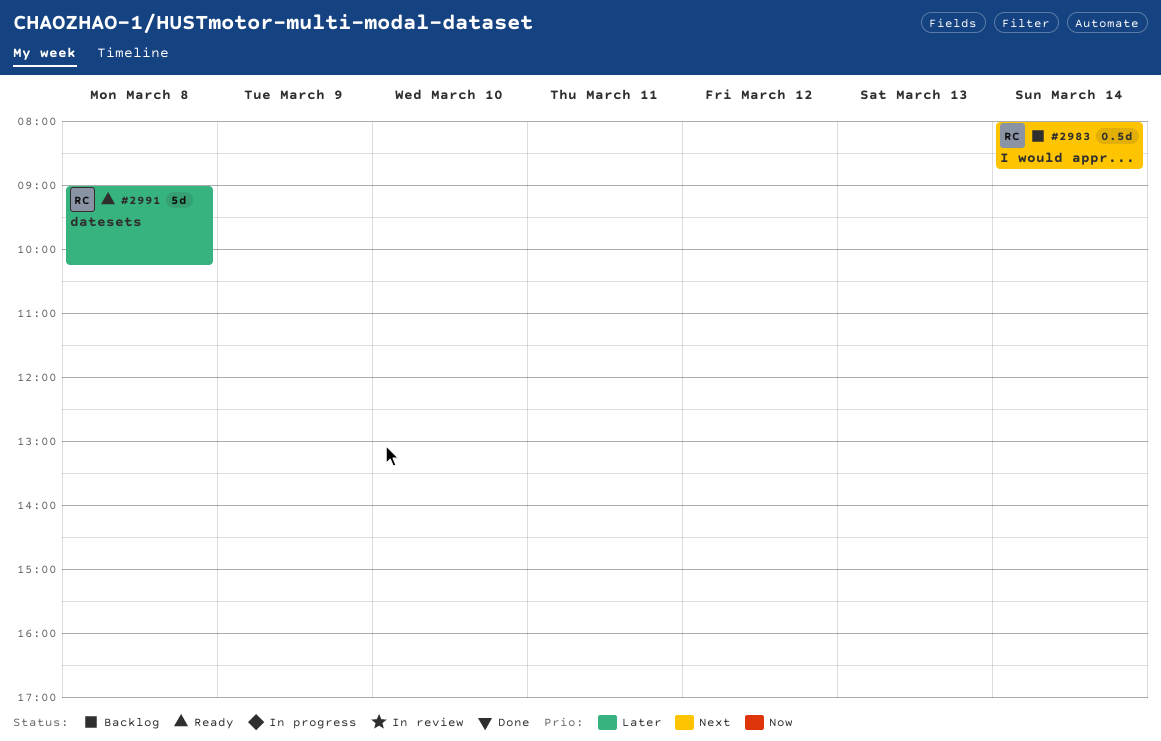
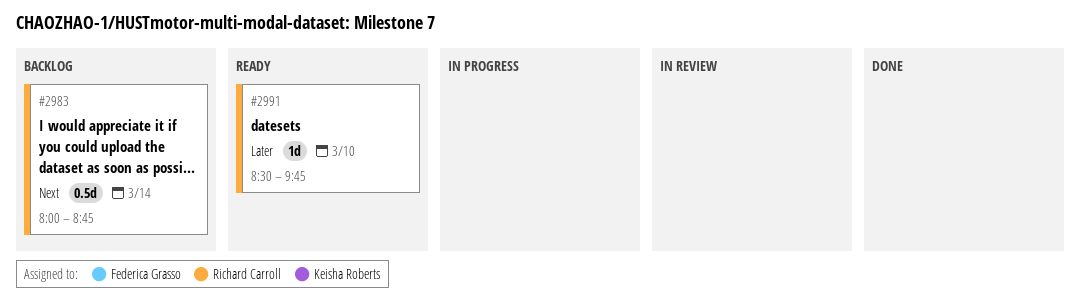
#2991, estimate: 5d -> 1d
#2991, day: Mar 8 -> Mar 10
#2991, begins: 09:00 -> 08:30
#2991, ends: 10:15 -> 09:45

